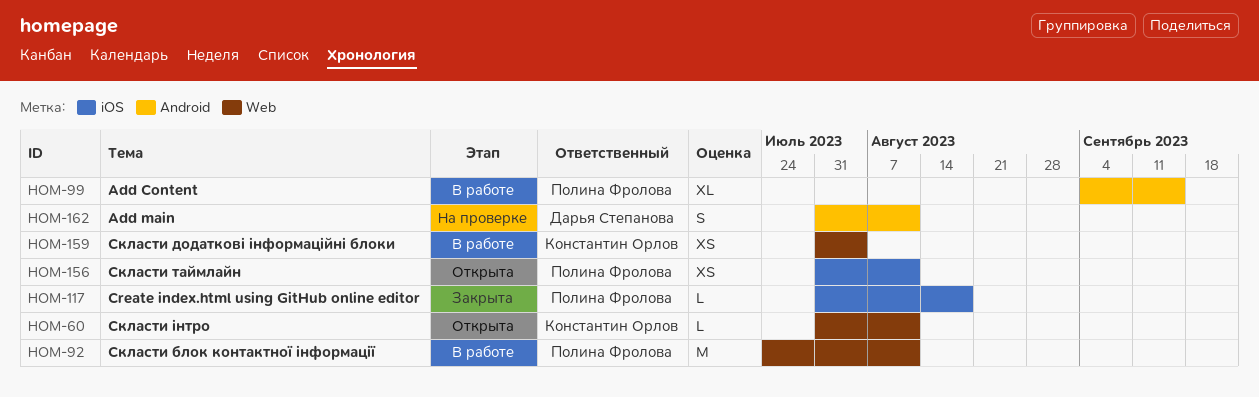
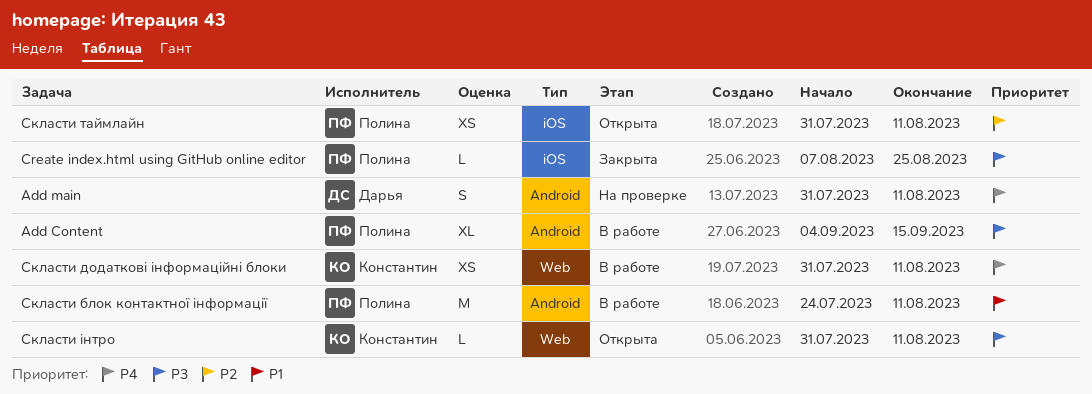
Create index.html using GitHub online editor, start: Jul 31 -> Aug 7
Create index.html using GitHub online editor, due: Aug 18 -> Aug 25
Скласти блок контактної інформації, label: Web -> Android
Скласти додаткові інформаційні блоки, due: Aug 4 -> Aug 11

